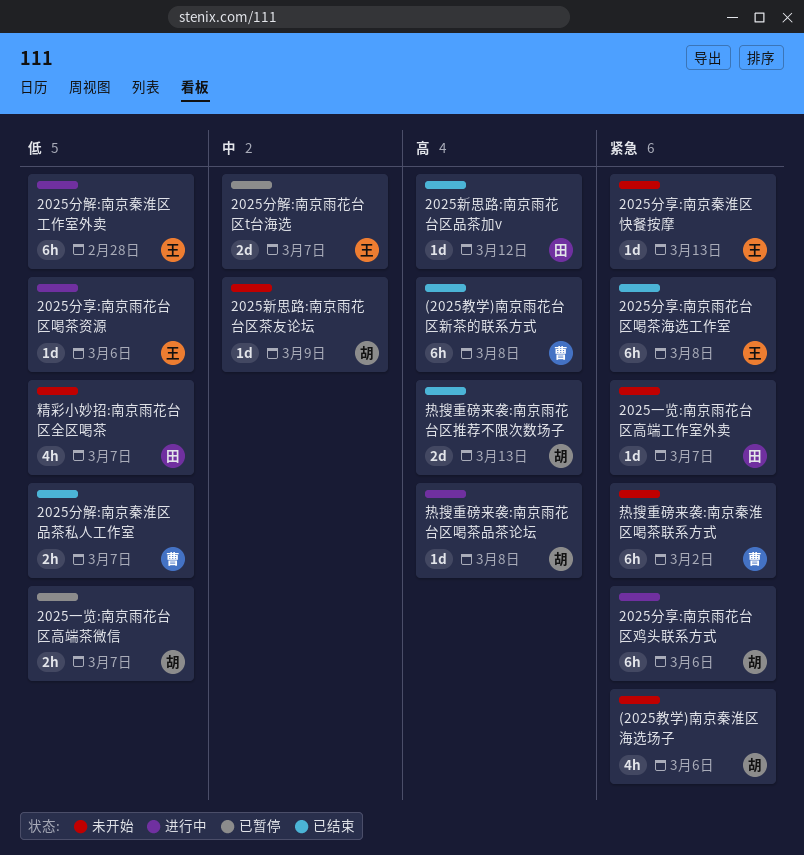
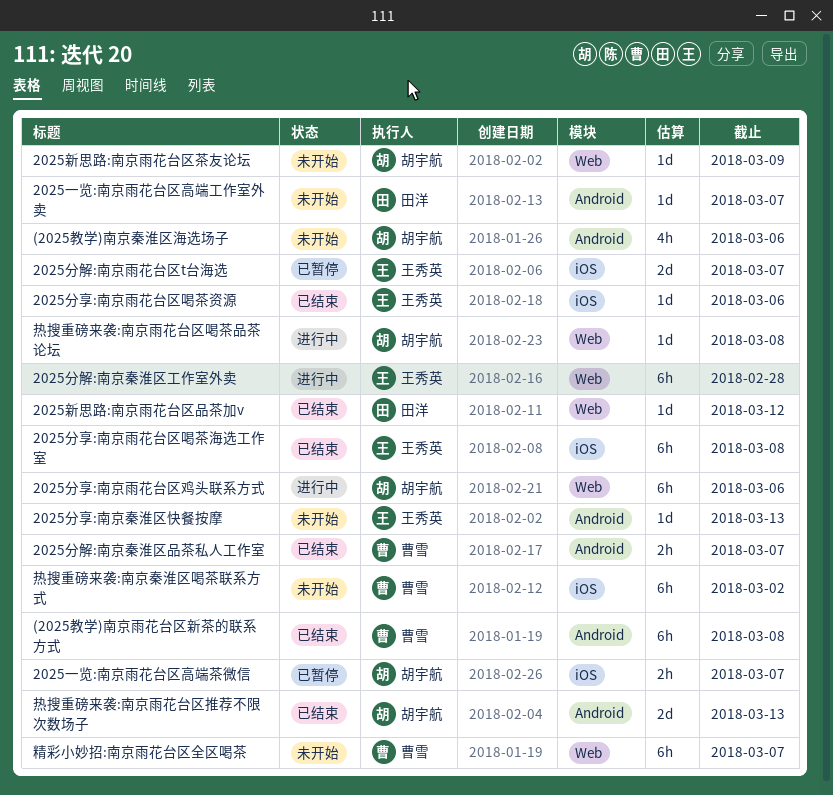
2025分享:南京雨花台区喝茶资源, status: 进行中 -> 已结束
精彩小妙招:南京雨花台区全区喝茶, owner: 田洋 -> 曹雪
精彩小妙招:南京雨花台区全区喝茶, estimate: 4h -> 6h

